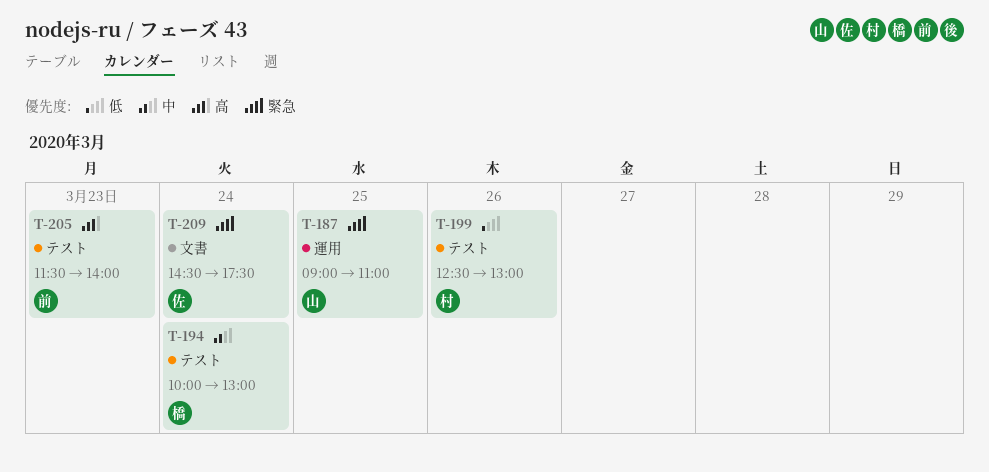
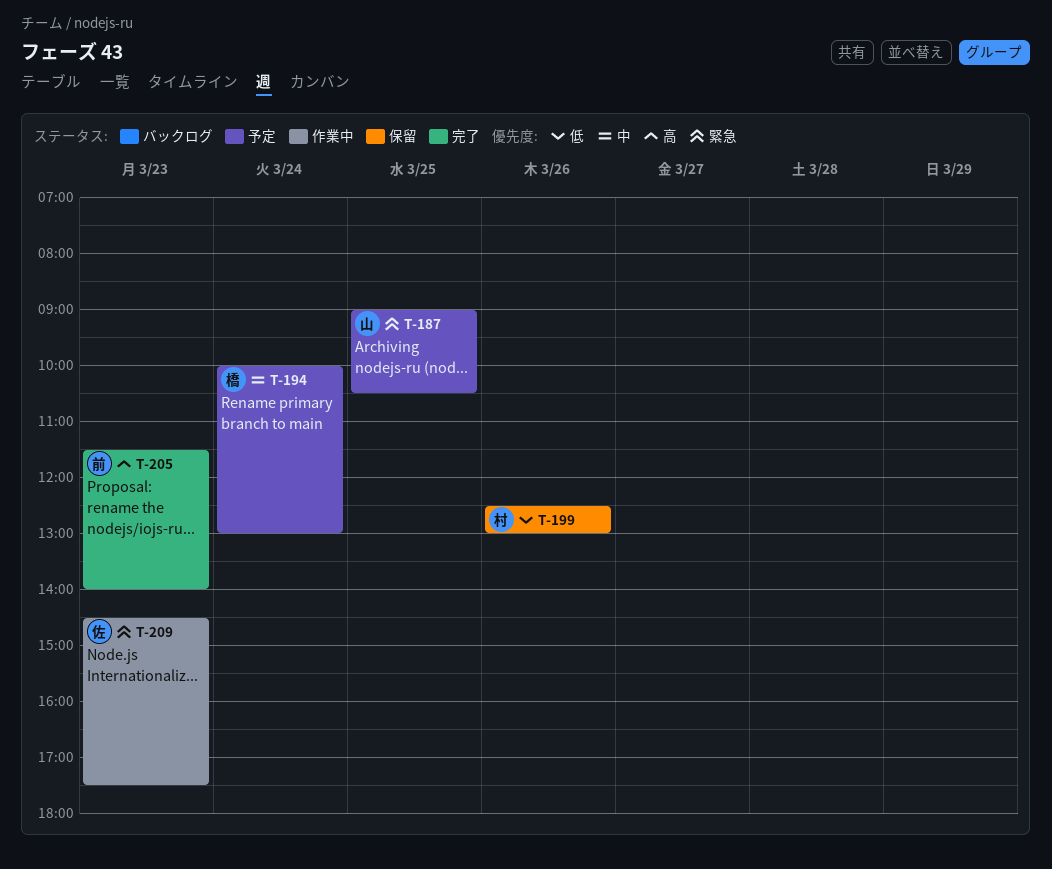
T-187, ends: 11:00 -> 10:30
T-209, day: Mar 24 -> Mar 23

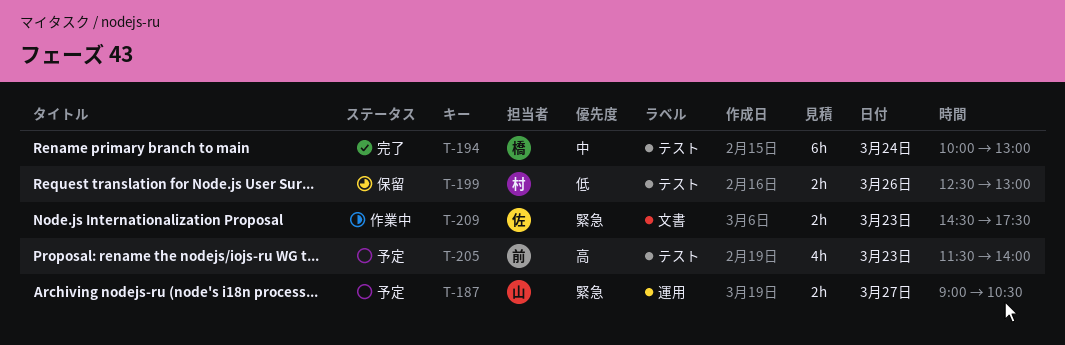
T-187, day: Mar 25 -> Mar 27
T-194, status: 予定 -> 完了
T-205, status: 完了 -> 予定

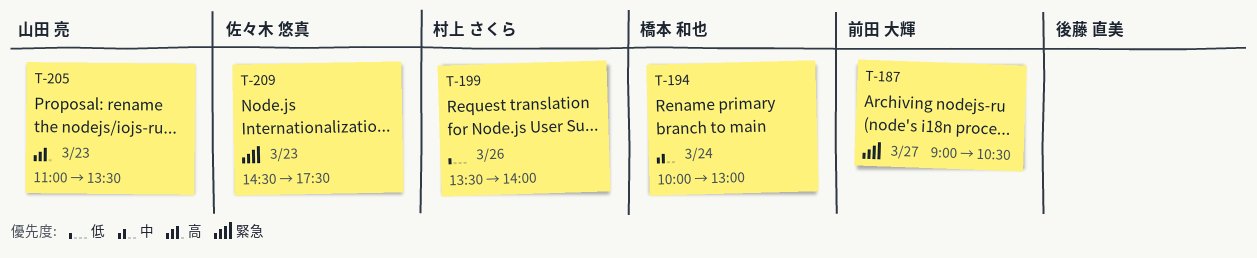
T-187, owner: 山田 亮 -> 前田 大輝
T-199, begins: 12:30 -> 13:30
T-199, ends: 13:00 -> 14:00
T-205, owner: 前田 大輝 -> 山田 亮
T-205, begins: 11:30 -> 11:00
T-205, ends: 14:00 -> 13:30

